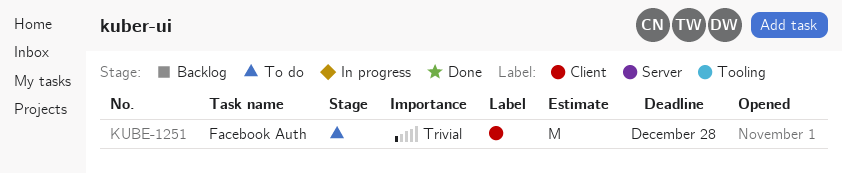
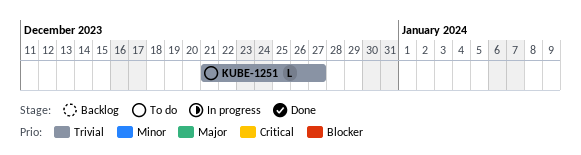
KUBE-1251, estimate: M -> L
KUBE-1251, due: Dec 28 -> Dec 27

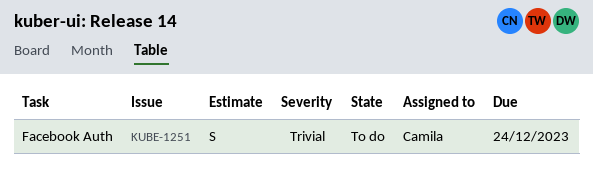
KUBE-1251, estimate: L -> S
KUBE-1251, due: Dec 27 -> Dec 24

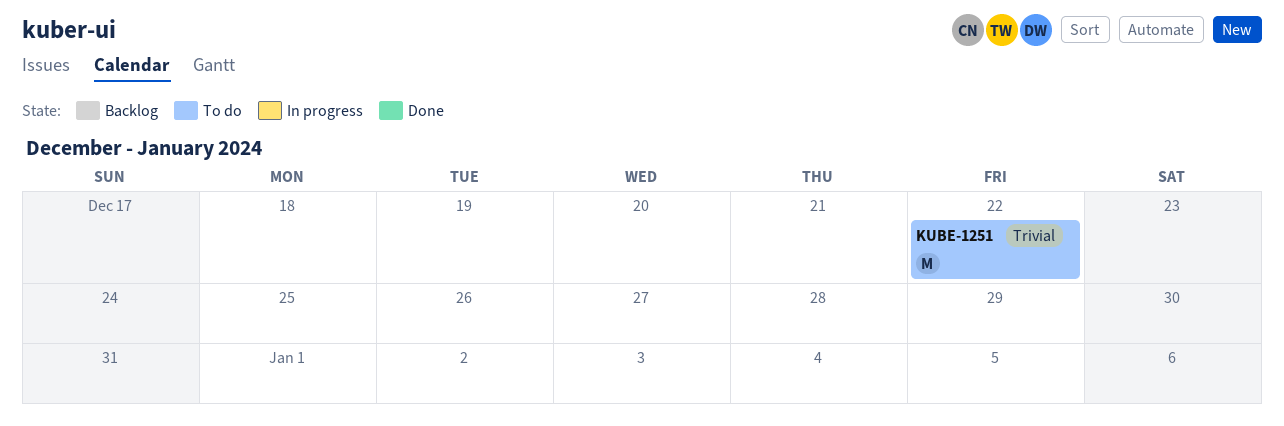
KUBE-1251, estimate: S -> M
KUBE-1251, due: Dec 24 -> Dec 22

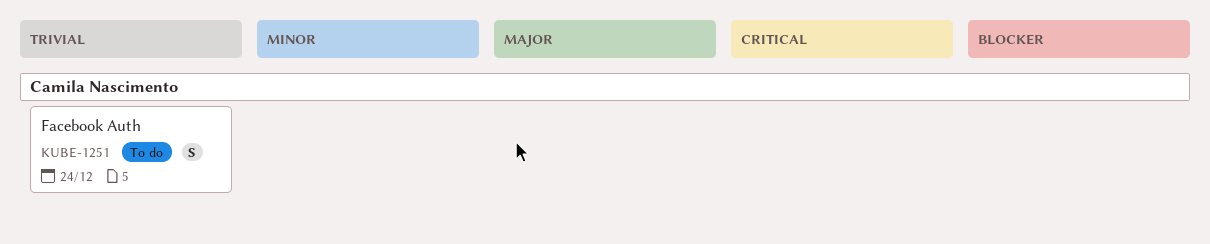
KUBE-1251, estimate: M -> S
KUBE-1251, due: Dec 22 -> Dec 24

